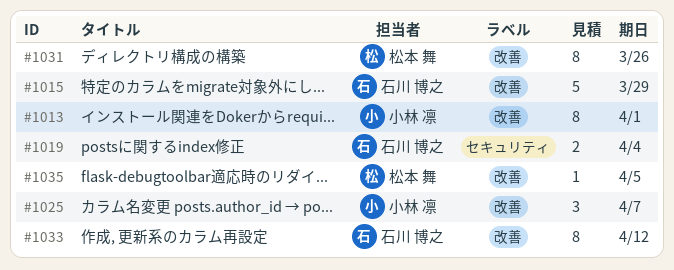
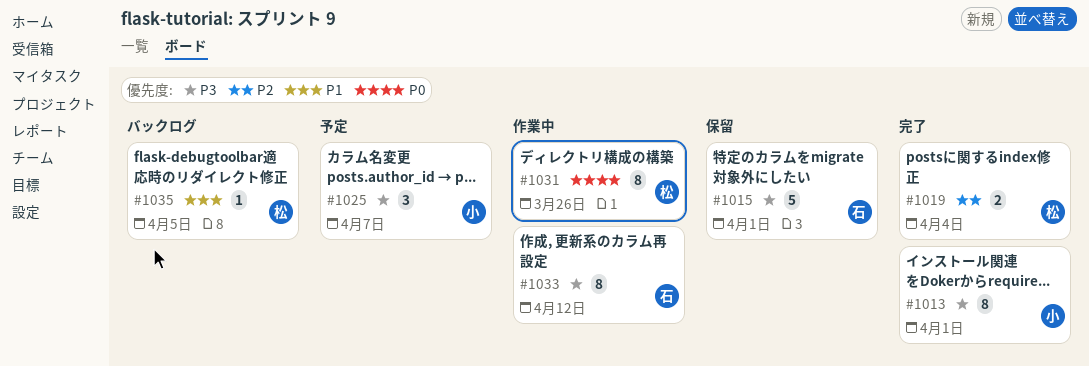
#1015, due: Mar 29 -> Apr 1
#1019, owner: 石川 博之 -> 松本 舞

